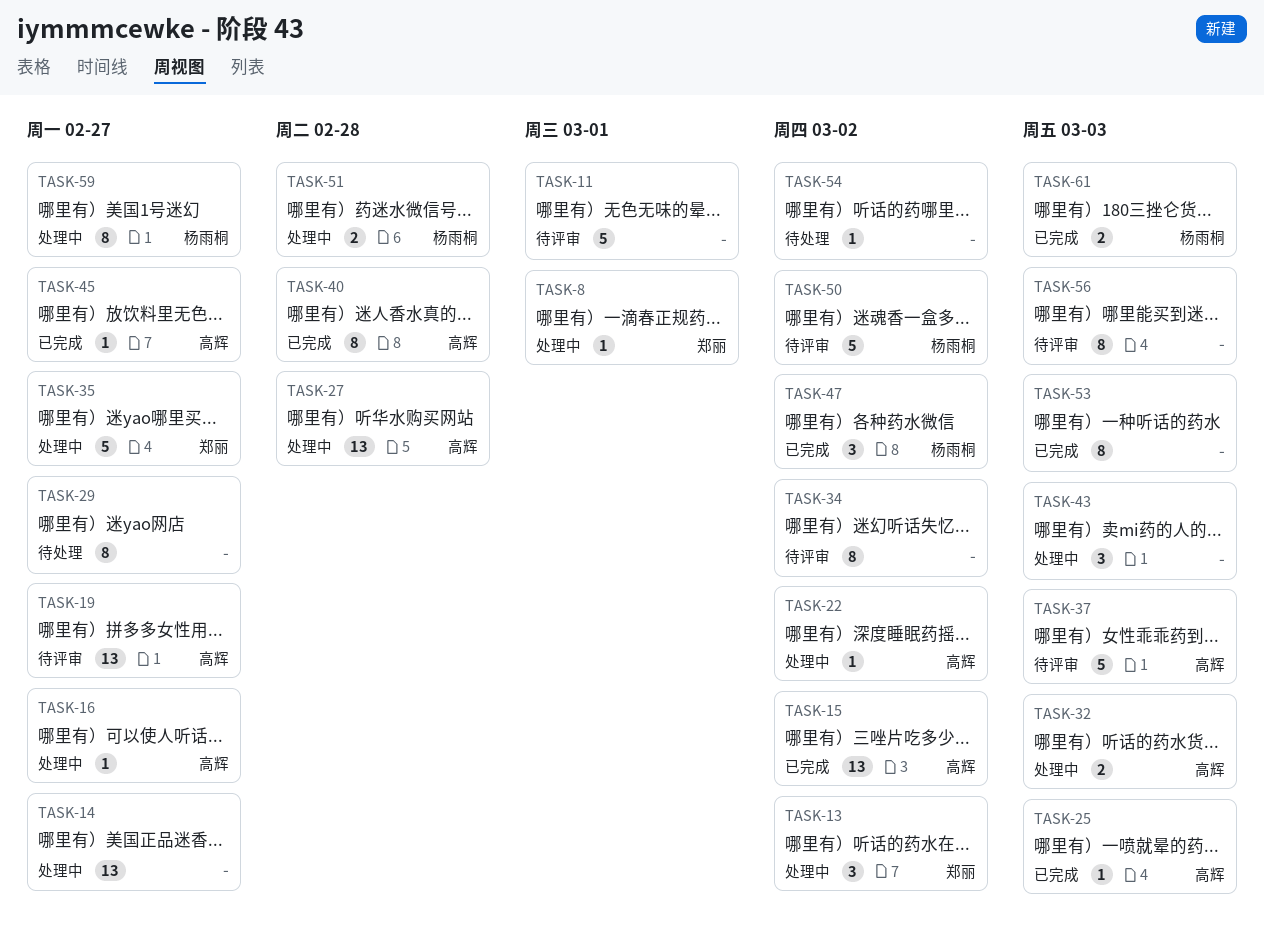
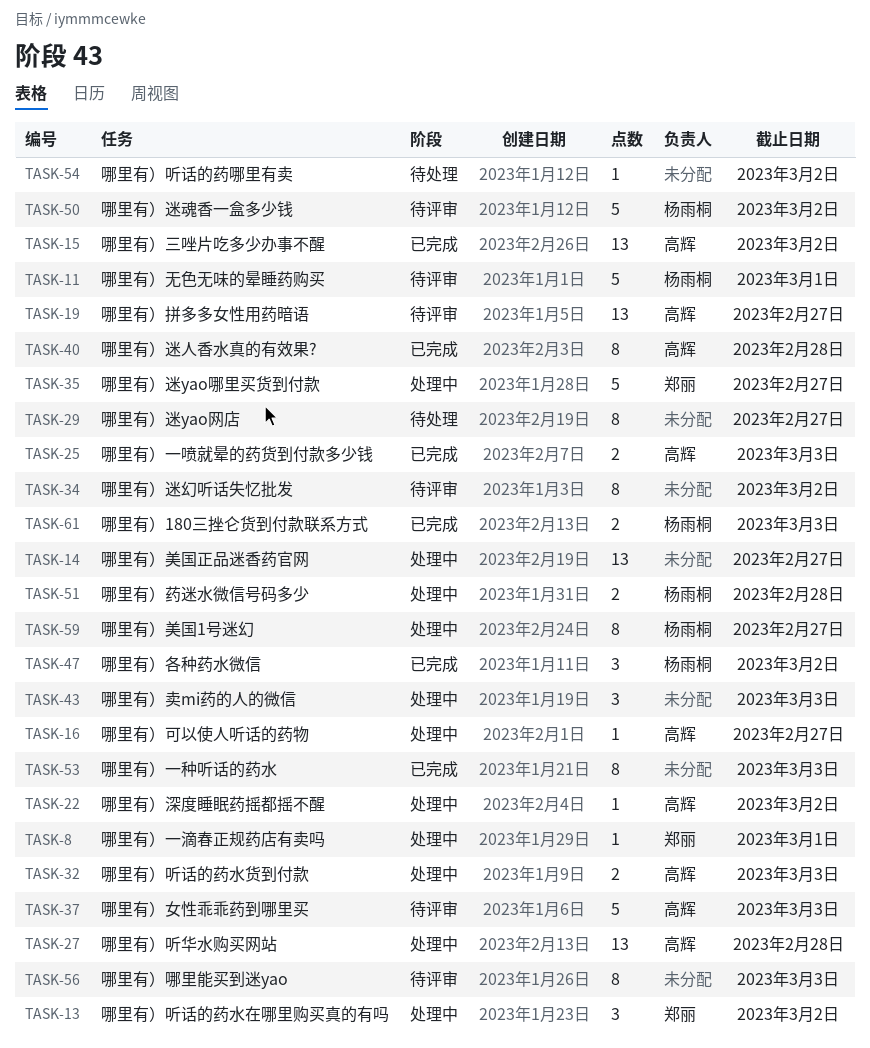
TASK-11, owner: none -> 杨雨桐
TASK-25, estimate: 1 -> 2
TASK-45: present -> none

